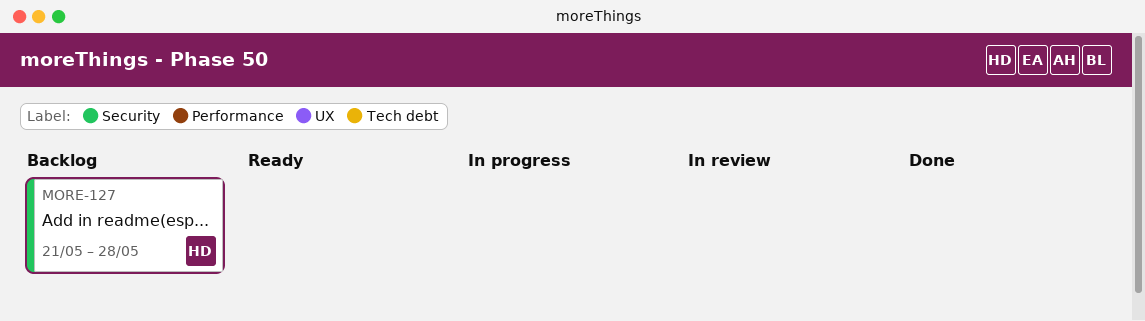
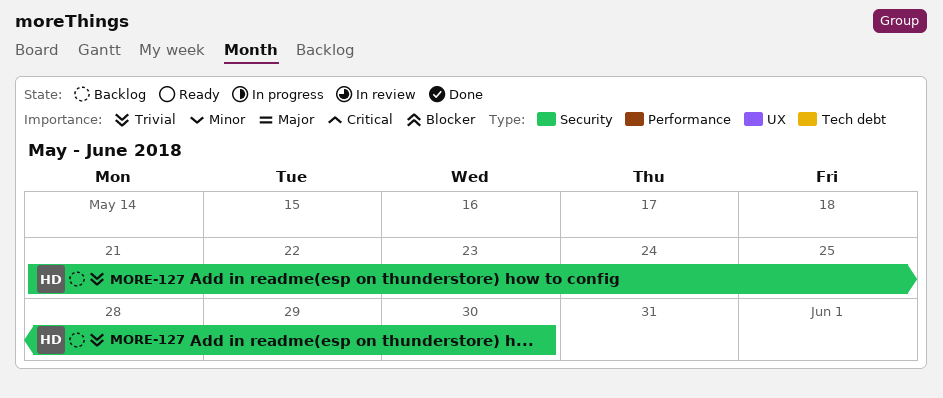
MORE-127, due: May 28 -> May 30

